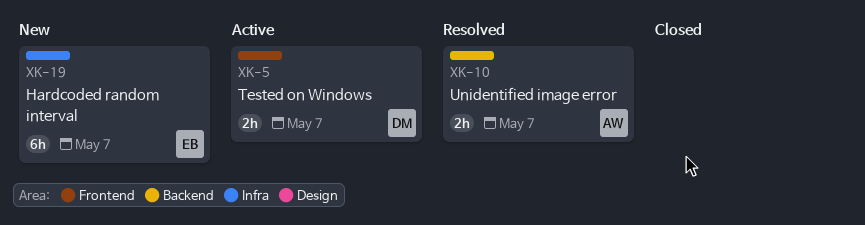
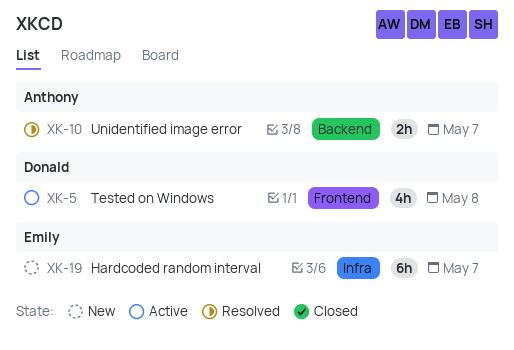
XK-5, estimate: 2h -> 4h
XK-5, due: May 7 -> May 8

